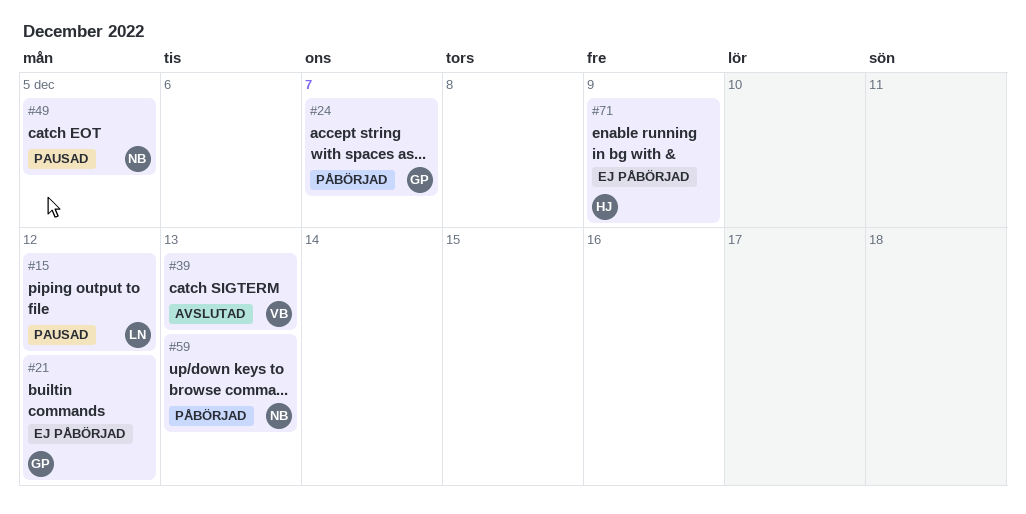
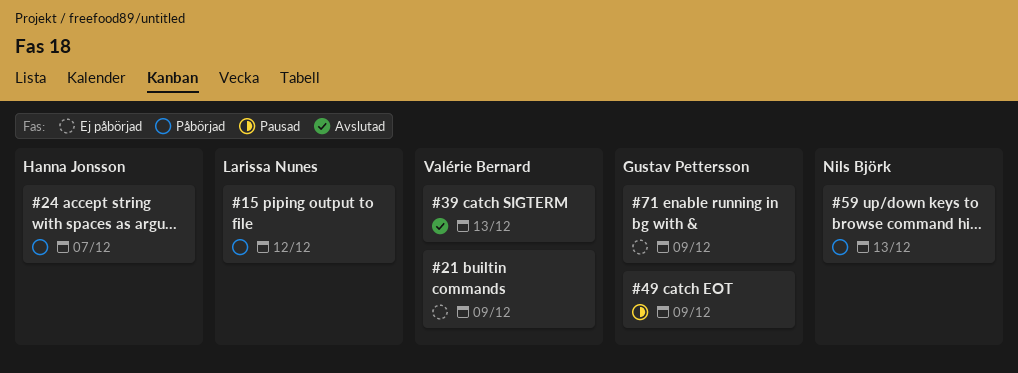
#15, status: Pausad -> Påbörjad
#21, owner: Gustav Pettersson -> Valérie Bernard
#21, due: Dec 12 -> Dec 9
#24, owner: Gustav Pettersson -> Hanna Jonsson
#49, owner: Nils Björk -> Gustav Pettersson
#49, due: Dec 5 -> Dec 9
#71, owner: Hanna Jonsson -> Gustav Pettersson

